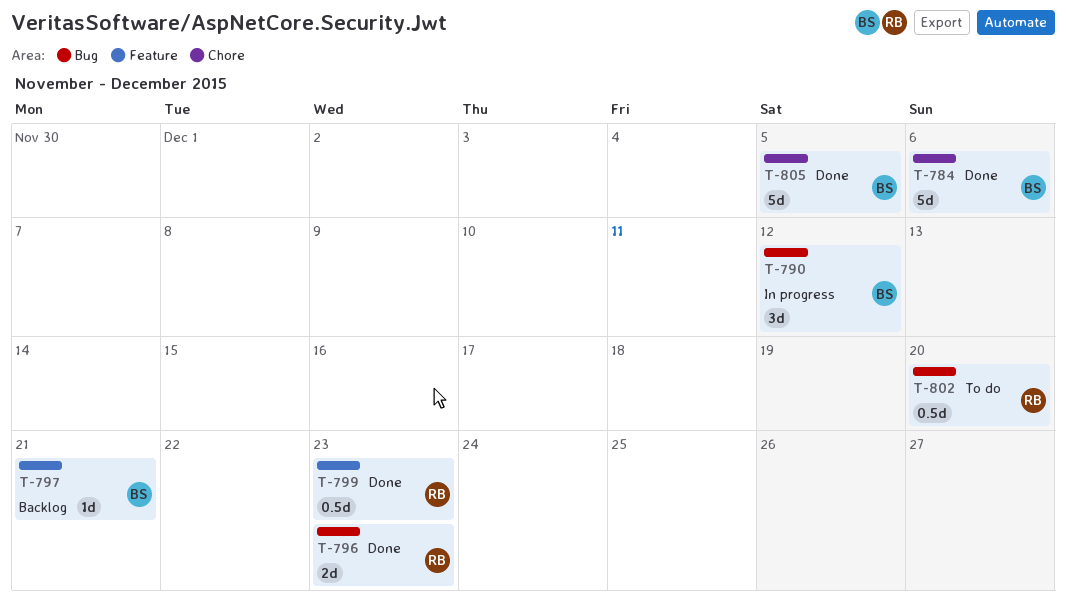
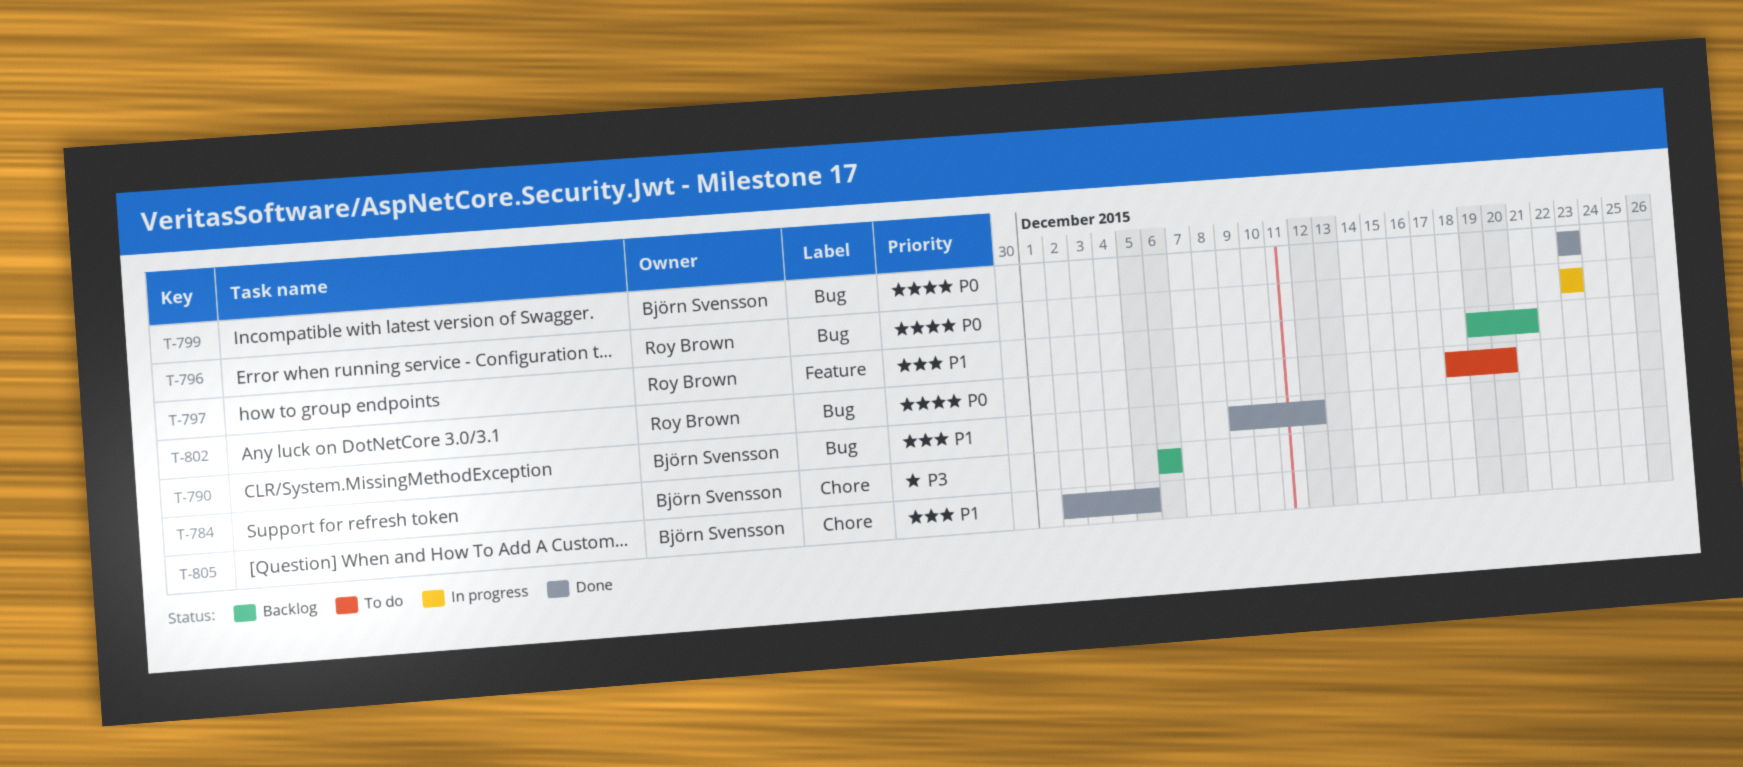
T-784, status: Done -> Backlog
T-790, status: In progress -> Done
T-796, status: Done -> In progress
T-797, owner: Björn Svensson -> Roy Brown
T-799, owner: Roy Brown -> Björn Svensson
T-799, label: Feature -> Bug

